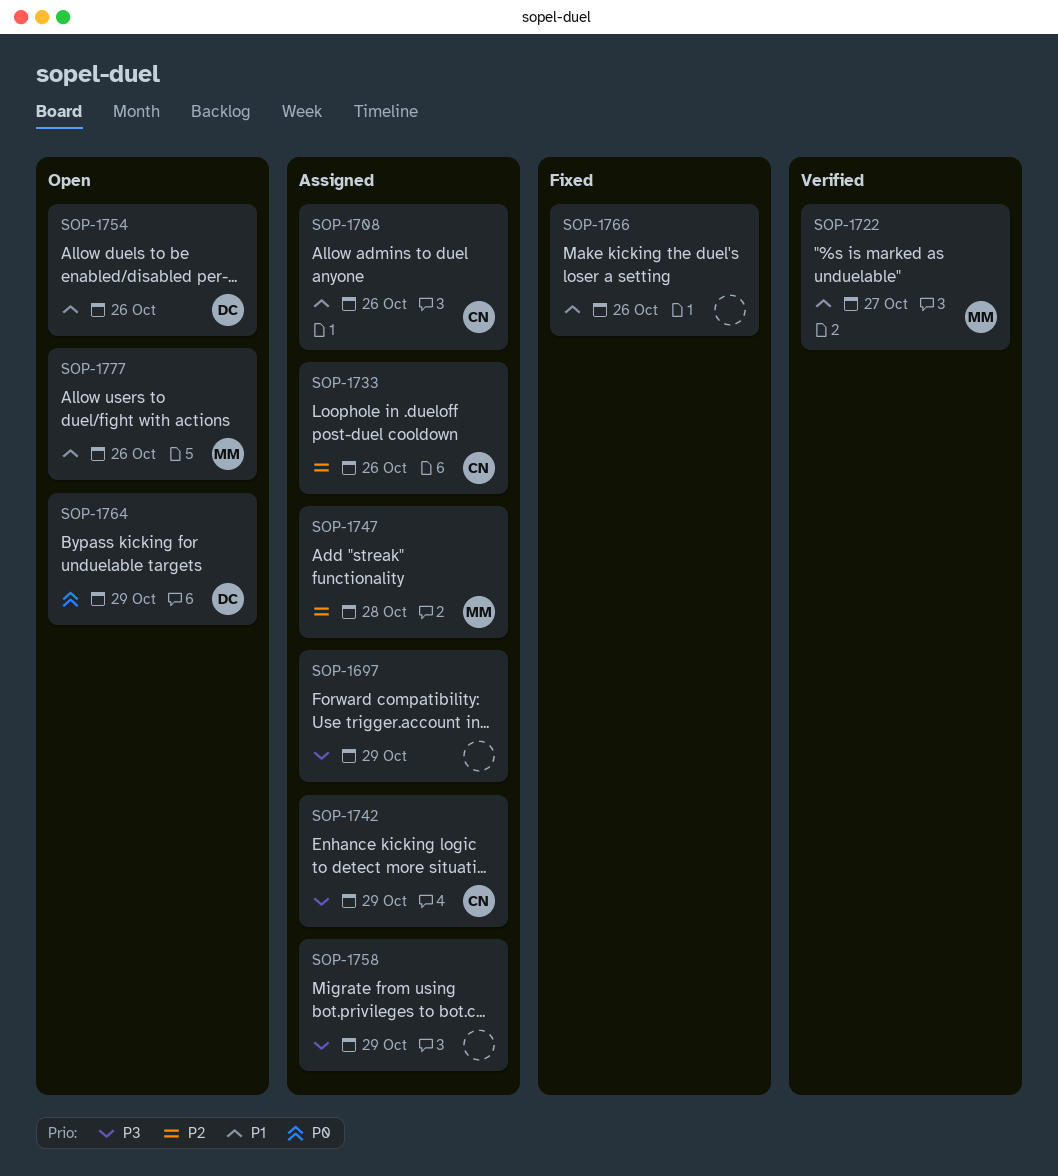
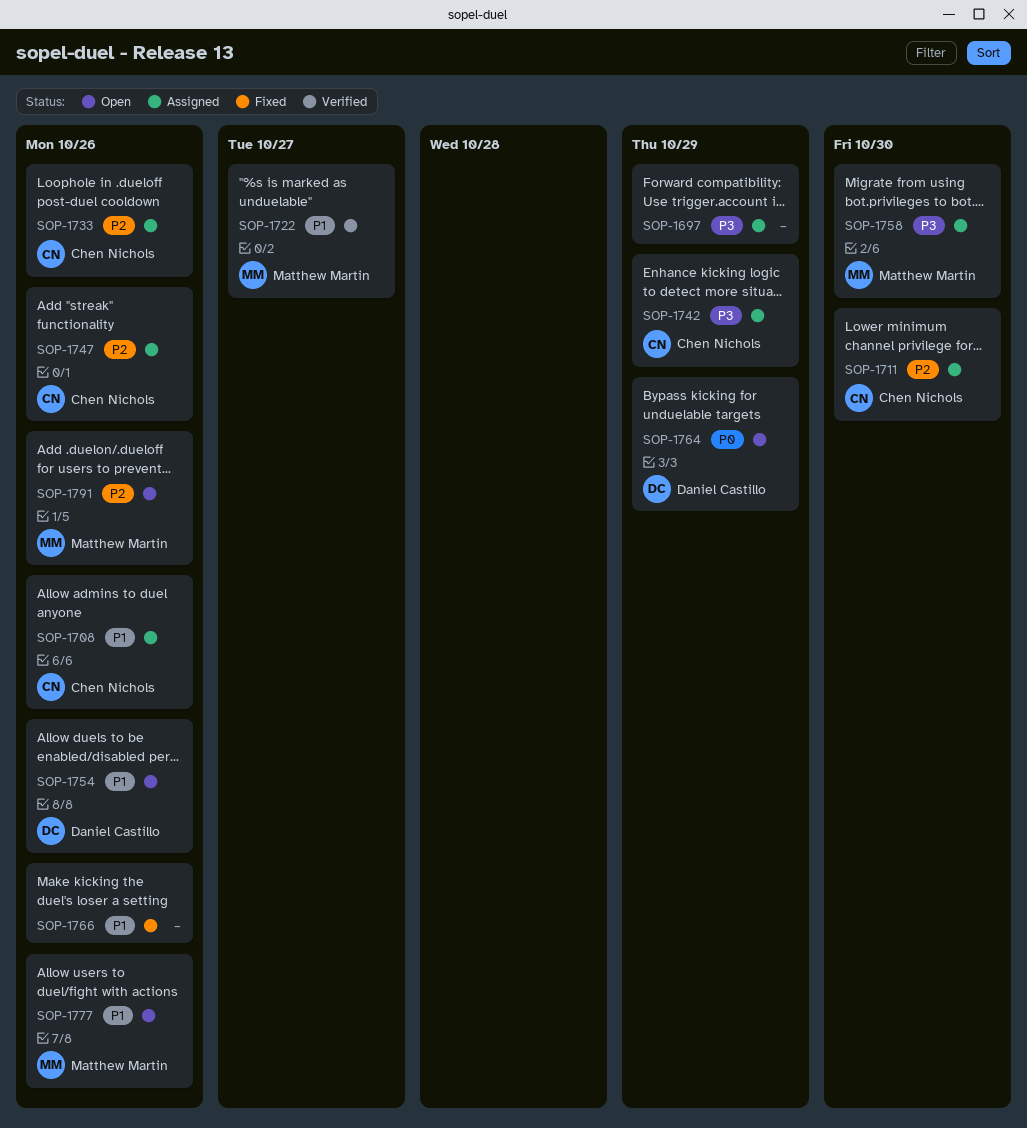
SOP-1711: none -> present
SOP-1747, owner: Matthew Martin -> Chen Nichols
SOP-1747, due: Oct 28 -> Oct 26
SOP-1758, owner: none -> Matthew Martin
SOP-1758, due: Oct 29 -> Oct 30
SOP-1791: none -> present

